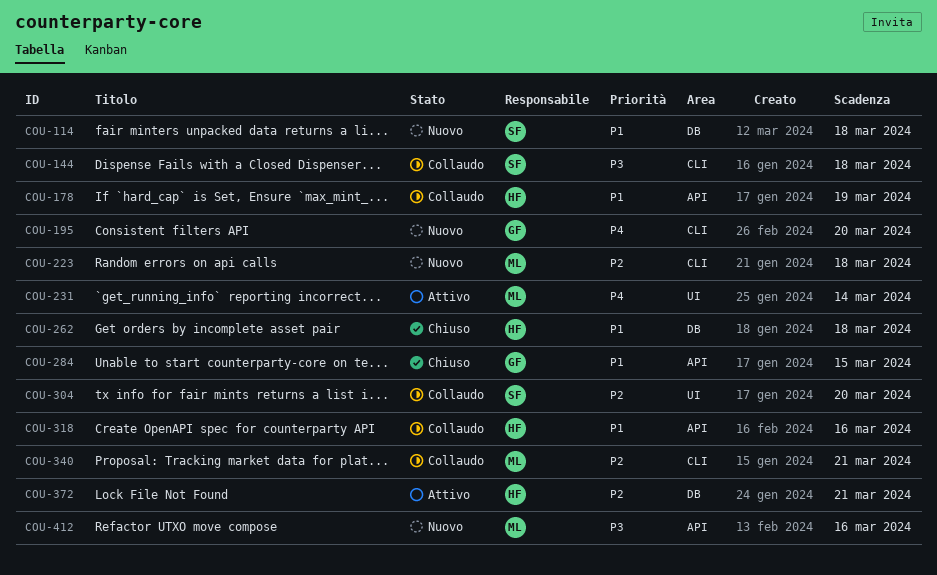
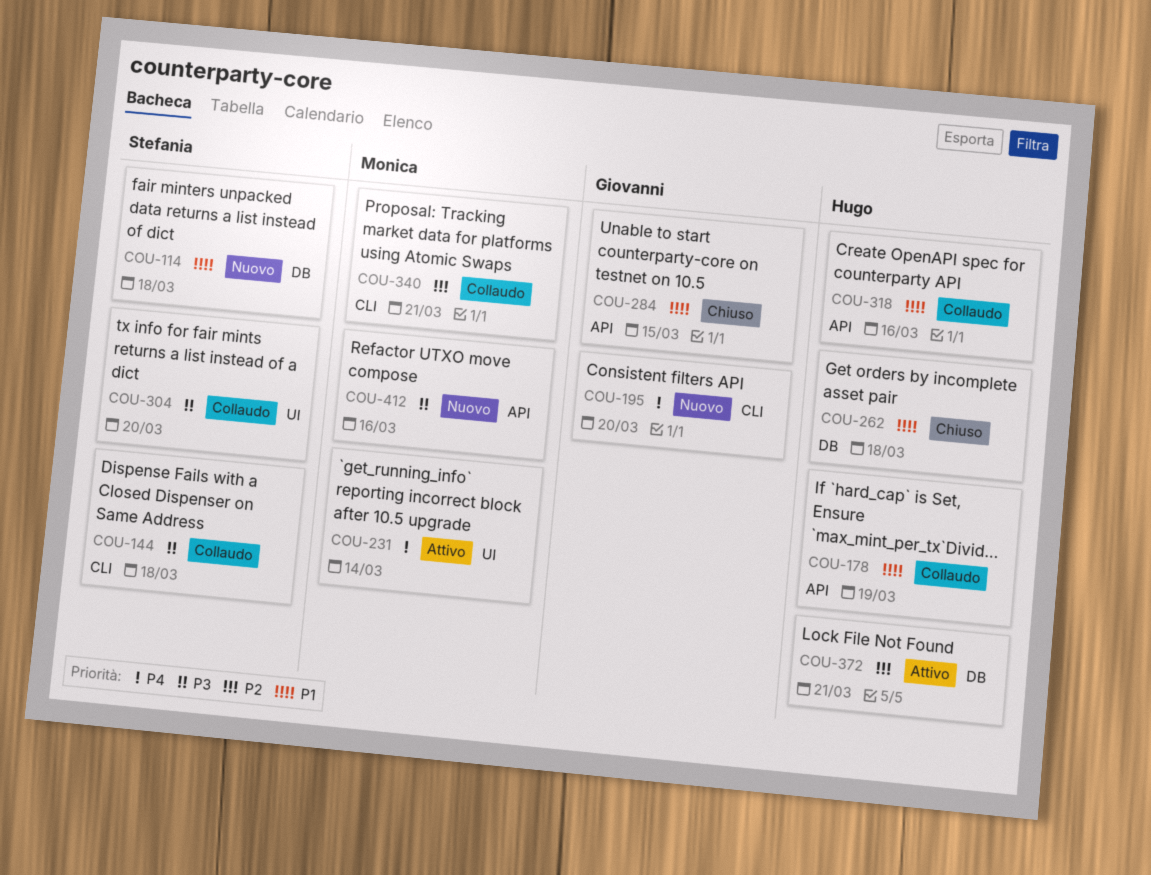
COU-223: present -> none
COU-304, priority: P2 -> P3

